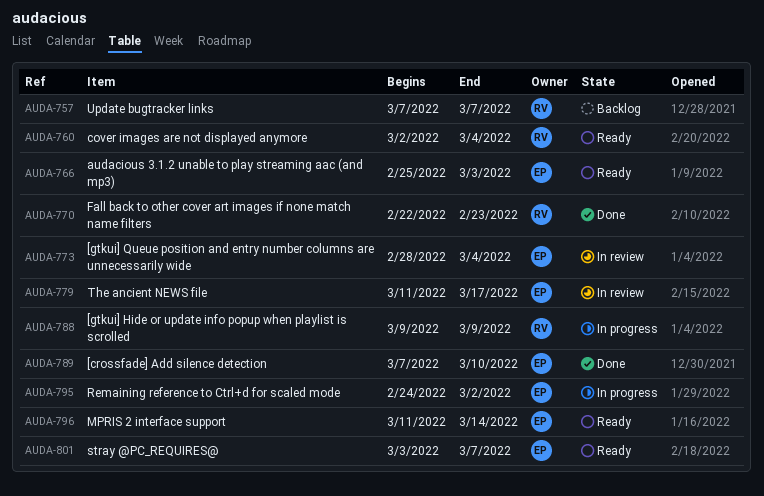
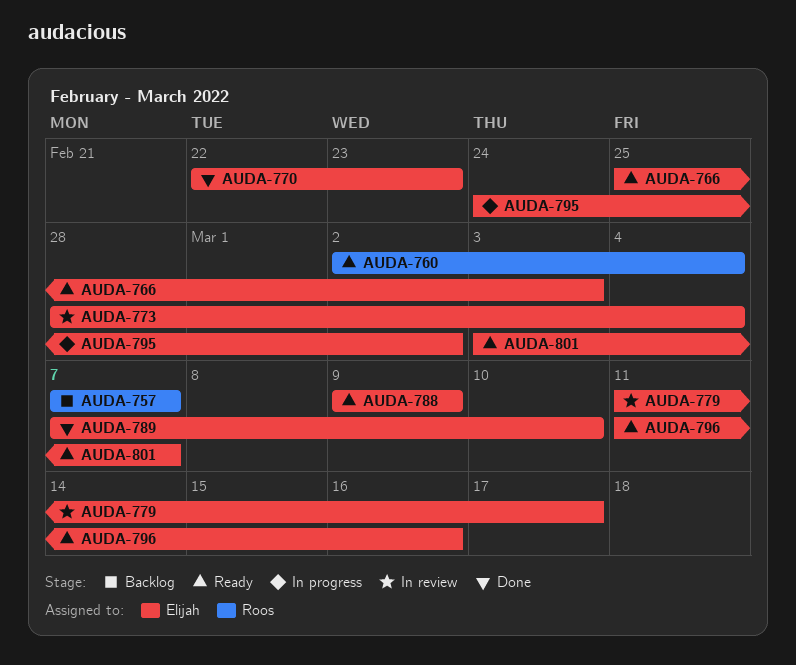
AUDA-770, owner: Roos -> Elijah
AUDA-788, status: In progress -> Ready
AUDA-788, owner: Roos -> Elijah
AUDA-796, due: Mar 14 -> Mar 16

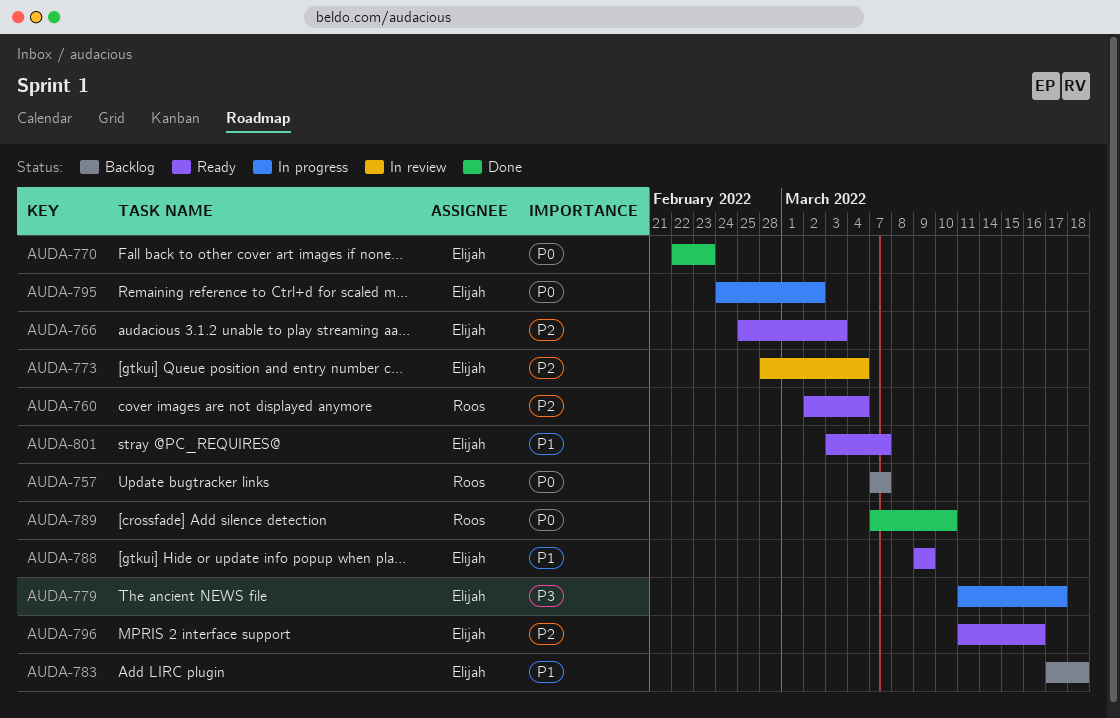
AUDA-779, status: In review -> In progress
AUDA-783: none -> present
AUDA-789, owner: Elijah -> Roos

